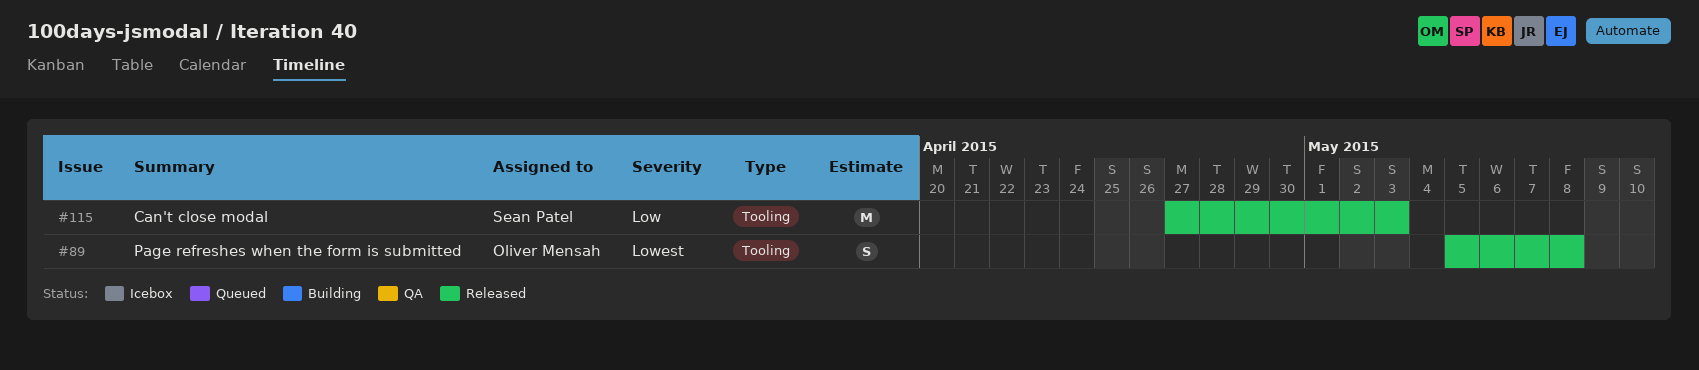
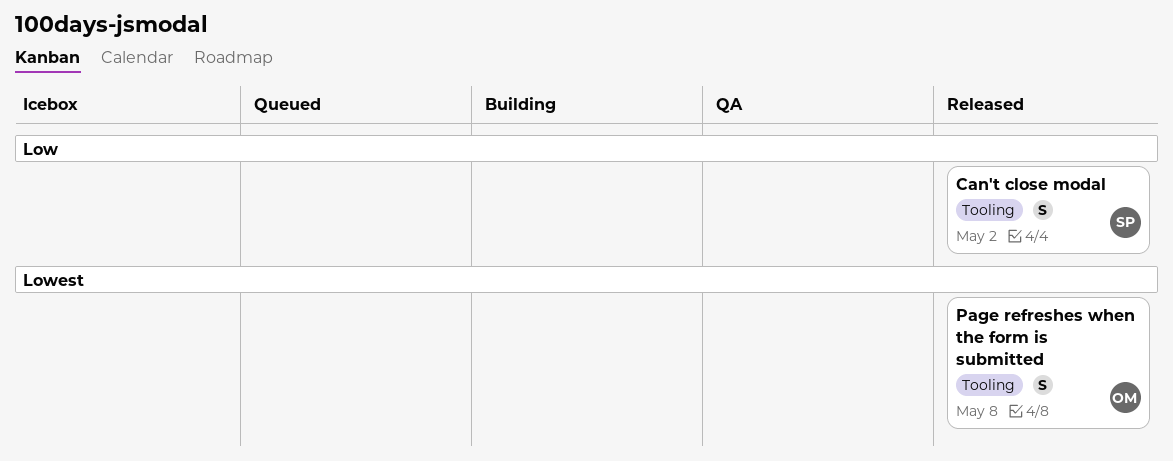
Can't close modal, estimate: M -> S
Can't close modal, due: May 3 -> May 2

